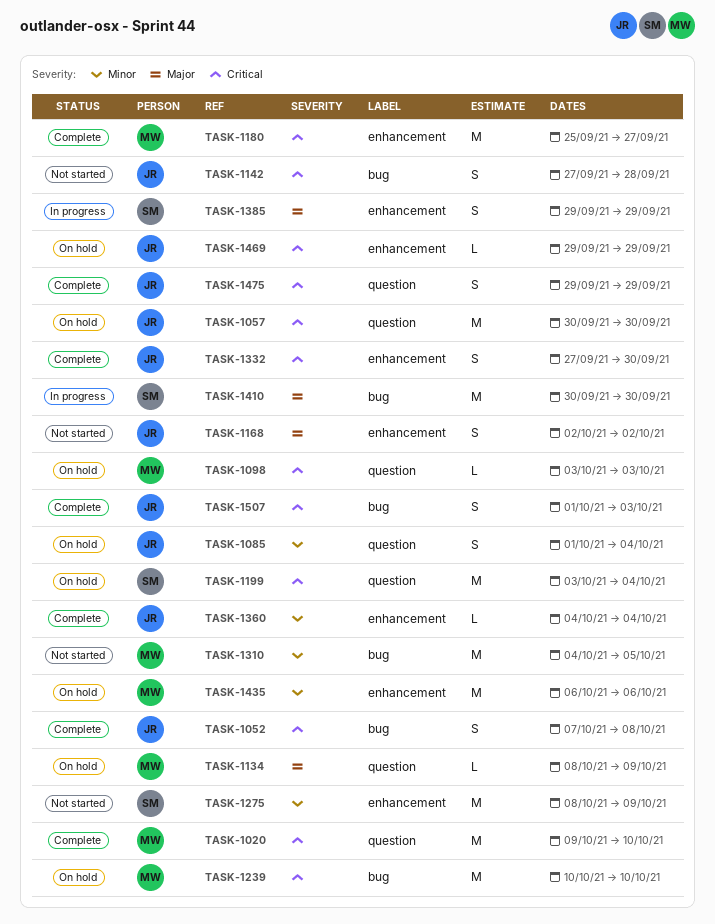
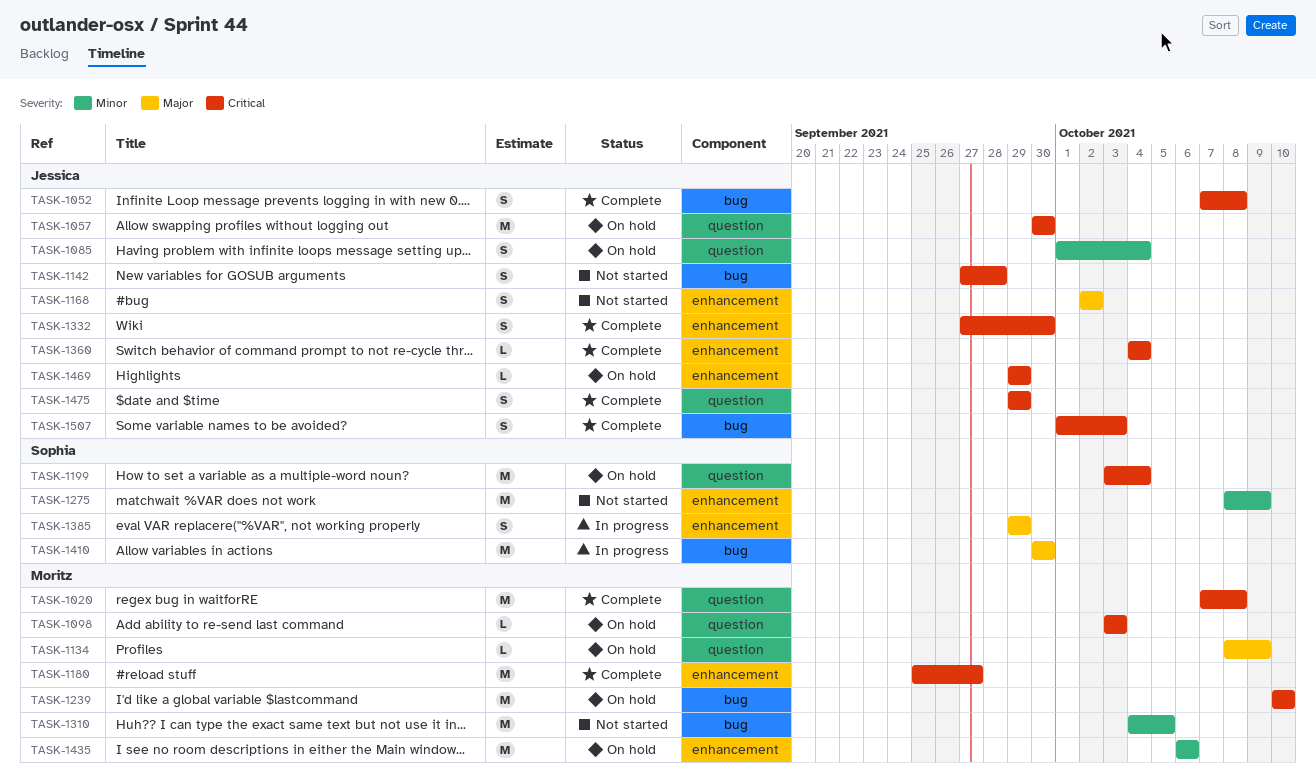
TASK-1020, start: Oct 9 -> Oct 7
TASK-1020, due: Oct 10 -> Oct 8
TASK-1360, priority: Minor -> Critical

